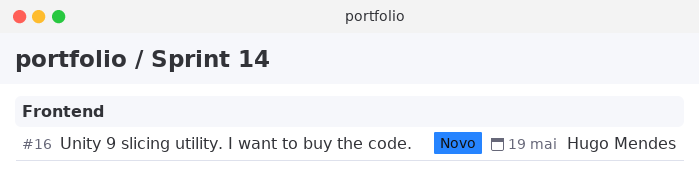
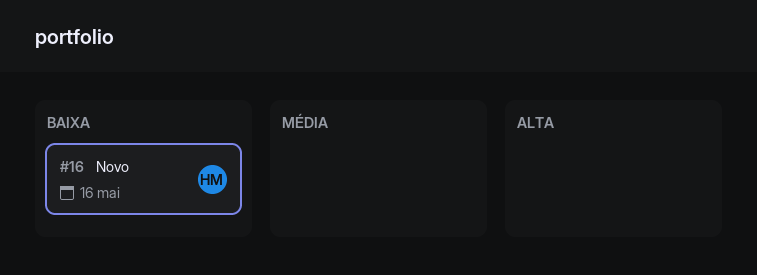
#16, due: May 19 -> May 16

